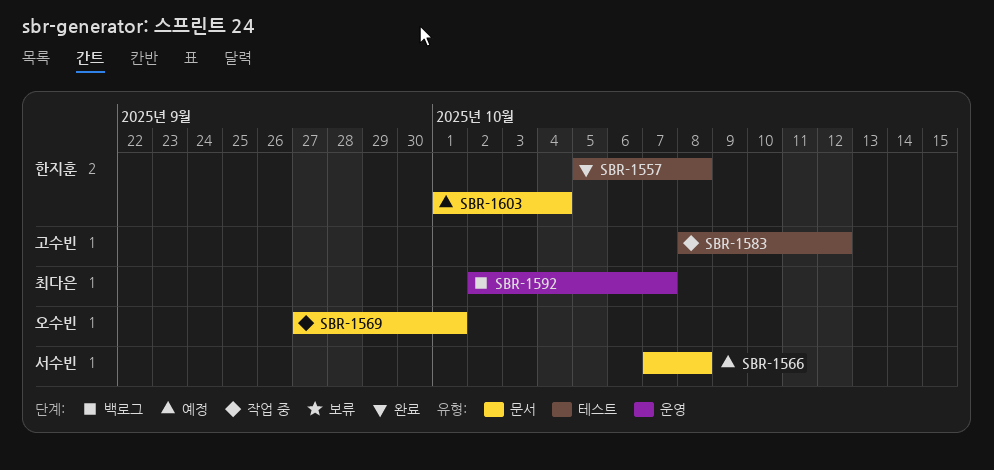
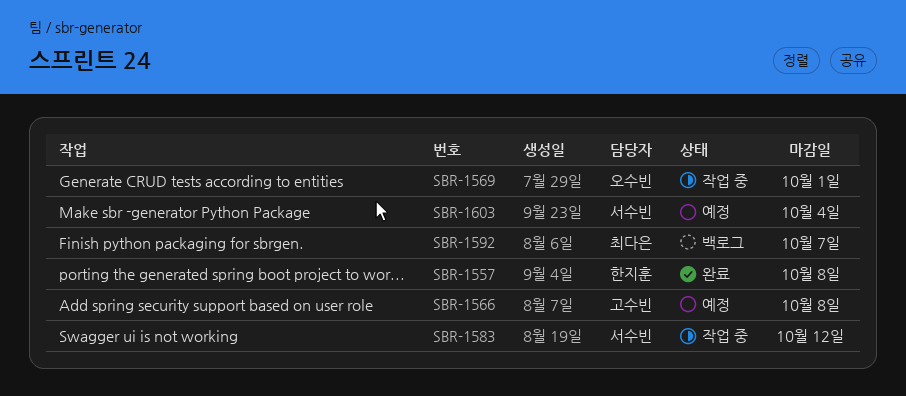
SBR-1566, owner: 서수빈 -> 고수빈
SBR-1583, owner: 고수빈 -> 서수빈
SBR-1603, owner: 한지훈 -> 서수빈

